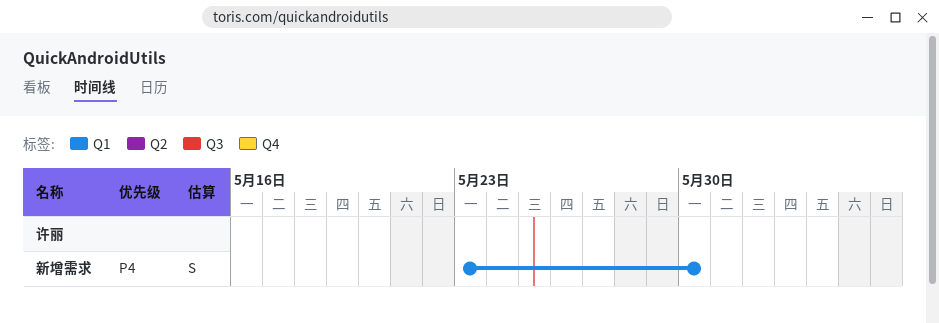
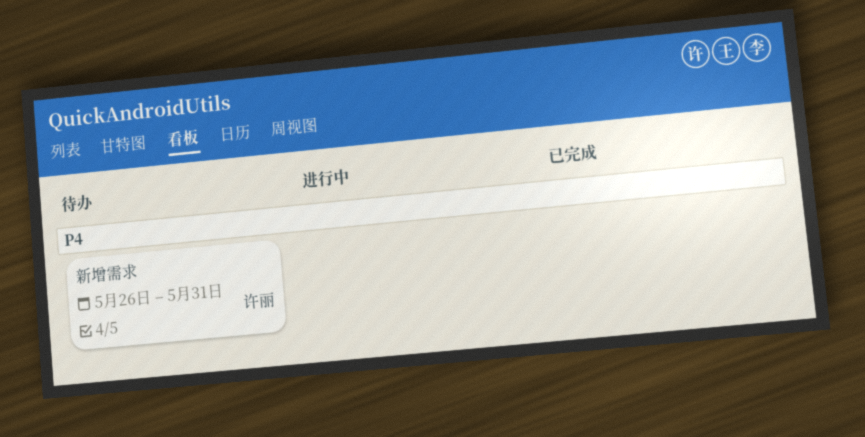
新增需求, start: May 23 -> May 26
新增需求, due: May 30 -> May 31

